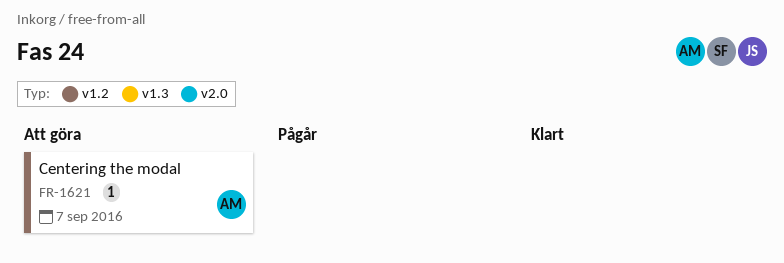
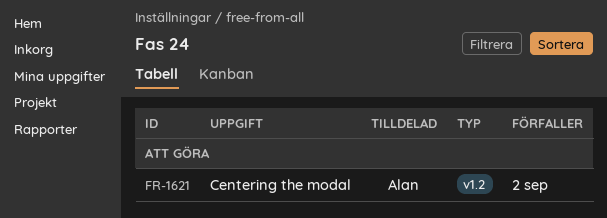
FR-1621, due: Sep 7 -> Sep 2

